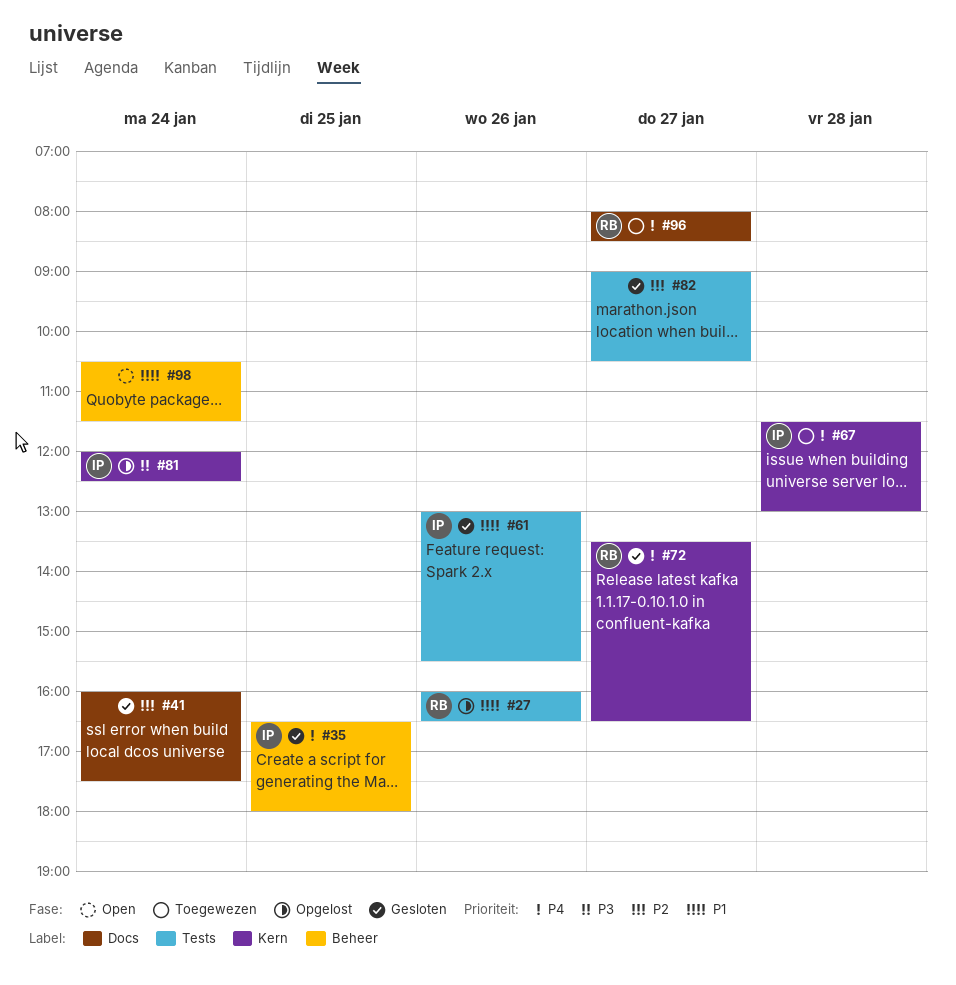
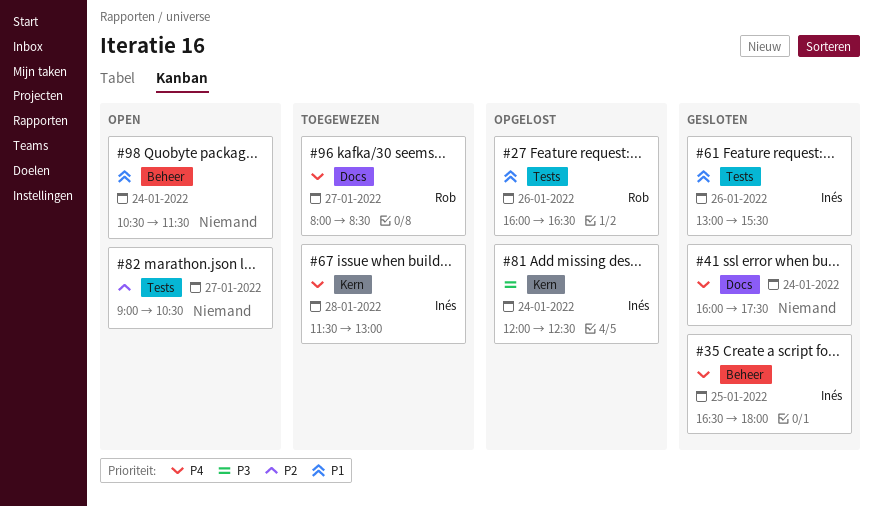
#41, priority: P2 -> P4
#72: present -> none
#82, status: Gesloten -> Open

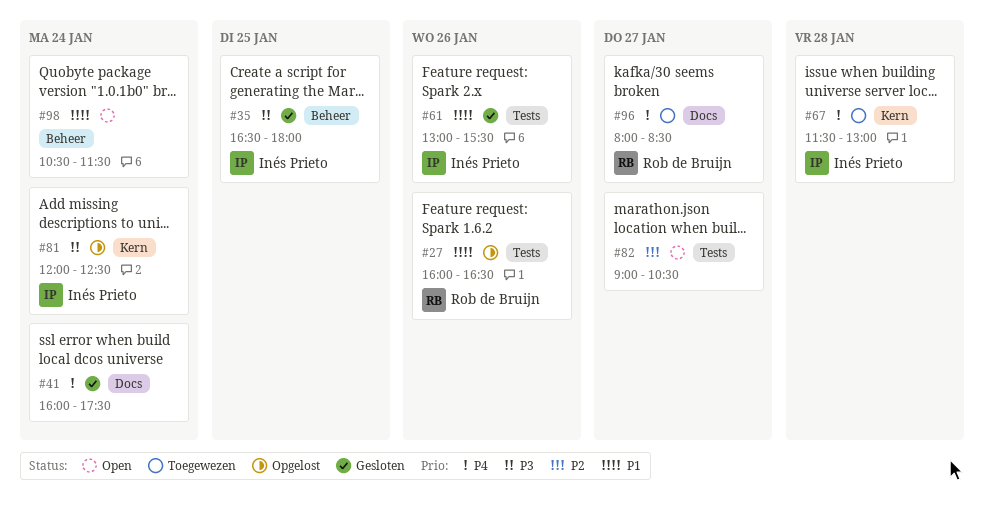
#35, priority: P4 -> P3

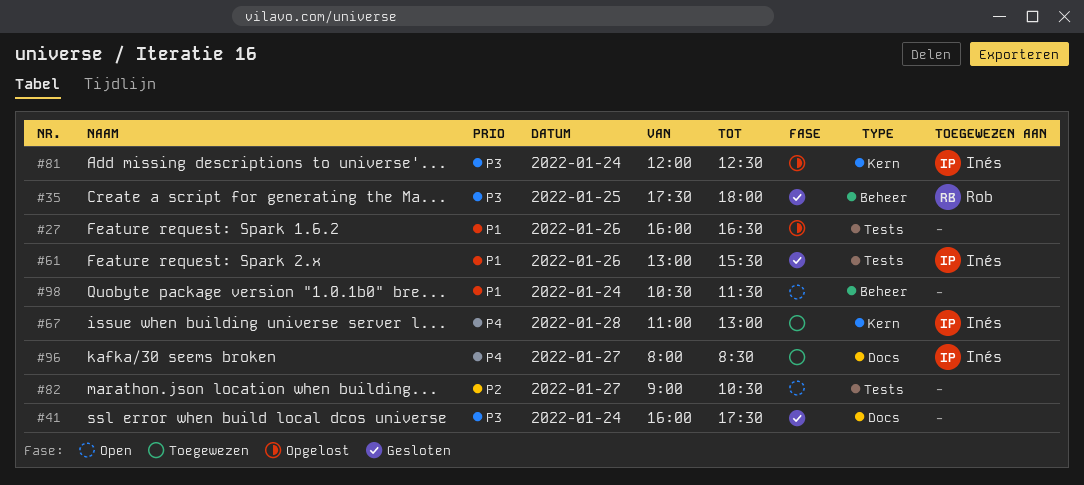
#27, owner: Rob de Bruijn -> none
#35, owner: Inés Prieto -> Rob de Bruijn
#35, begins: 16:30 -> 17:30
#41, priority: P4 -> P3
#67, begins: 11:30 -> 11:00
#96, owner: Rob de Bruijn -> Inés Prieto

